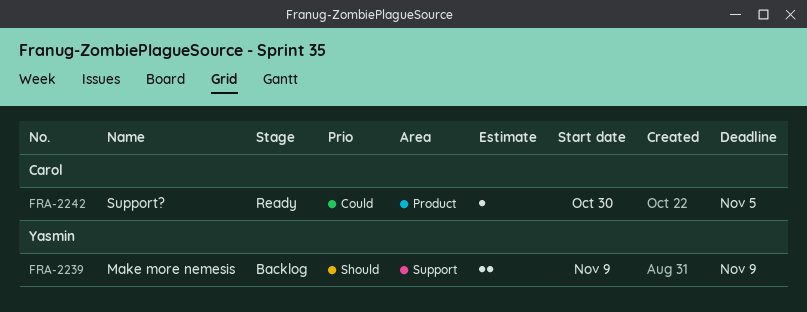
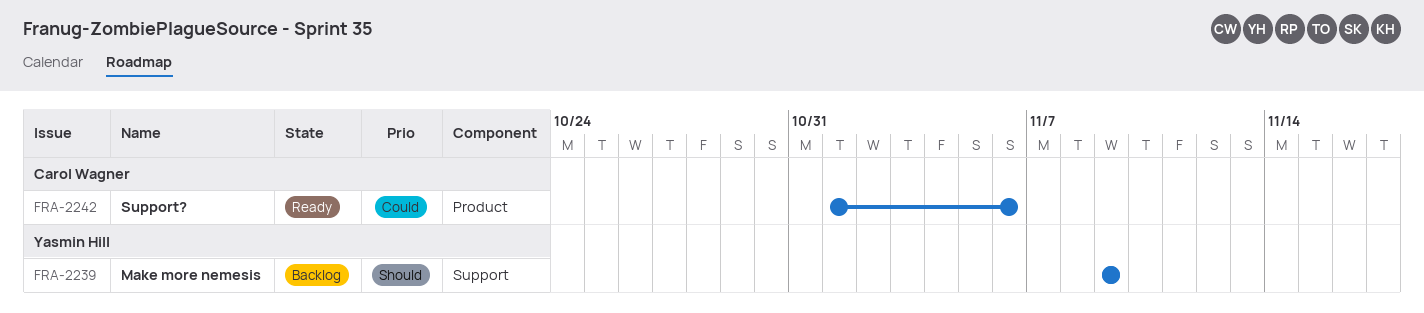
FRA-2242, start: Oct 30 -> Nov 1
FRA-2242, due: Nov 5 -> Nov 6

